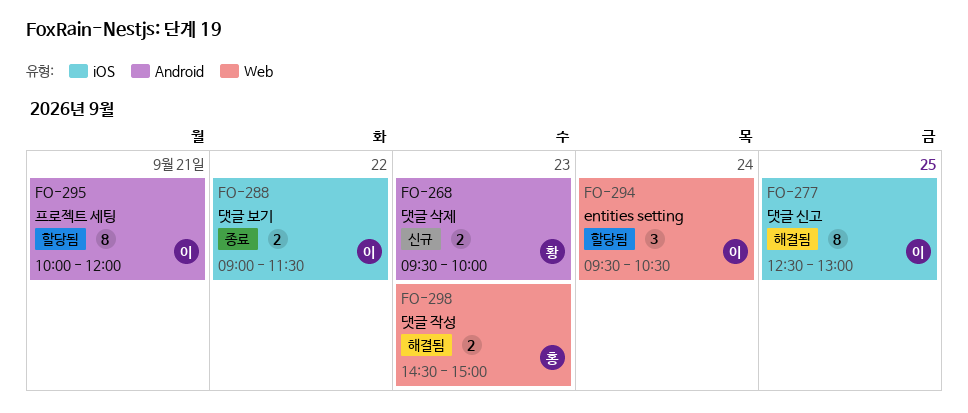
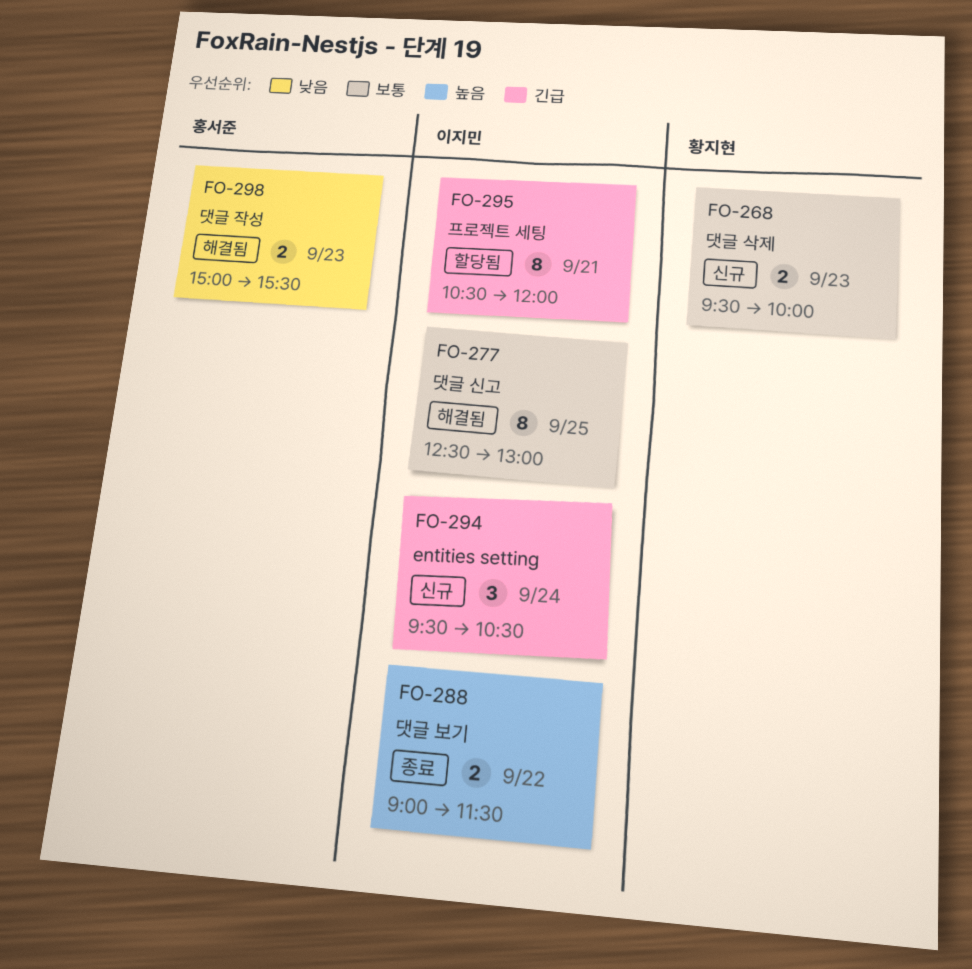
FO-294, status: 할당됨 -> 신규
FO-295, begins: 10:00 -> 10:30
FO-298, begins: 14:30 -> 15:00
FO-298, ends: 15:00 -> 15:30

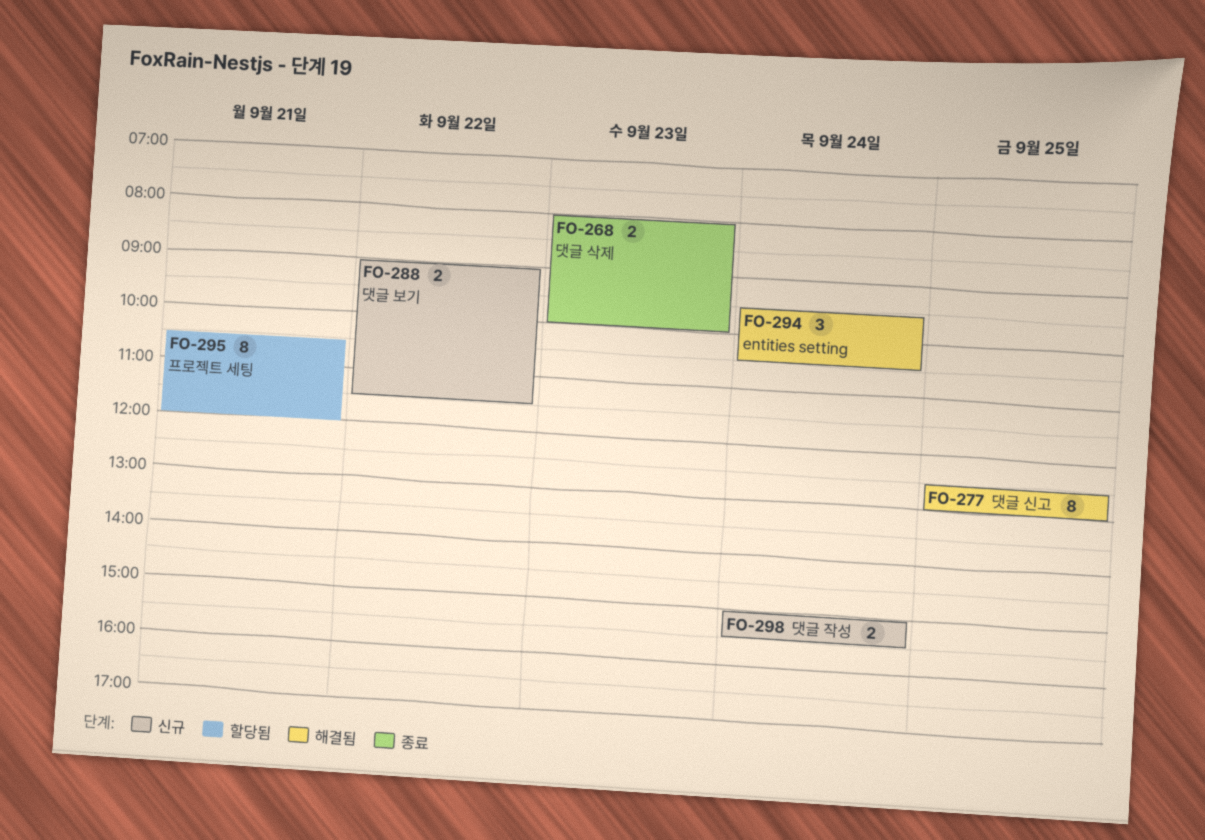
FO-268, status: 신규 -> 종료
FO-268, begins: 09:30 -> 08:00
FO-288, status: 종료 -> 신규
FO-294, status: 신규 -> 해결됨
FO-298, status: 해결됨 -> 신규
FO-298, day: Sep 23 -> Sep 24

